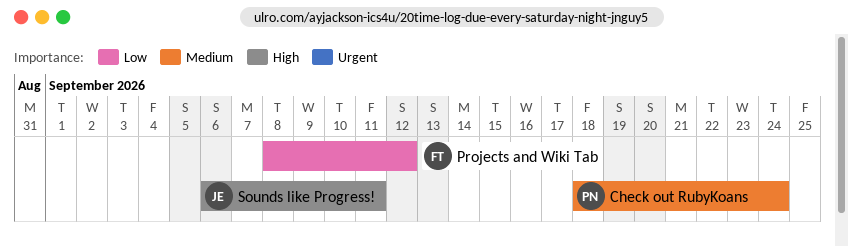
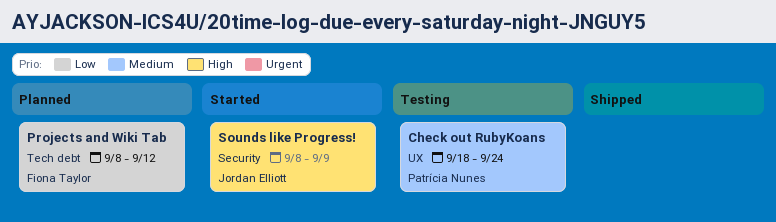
Sounds like Progress!, start: Sep 6 -> Sep 8
Sounds like Progress!, due: Sep 11 -> Sep 9

